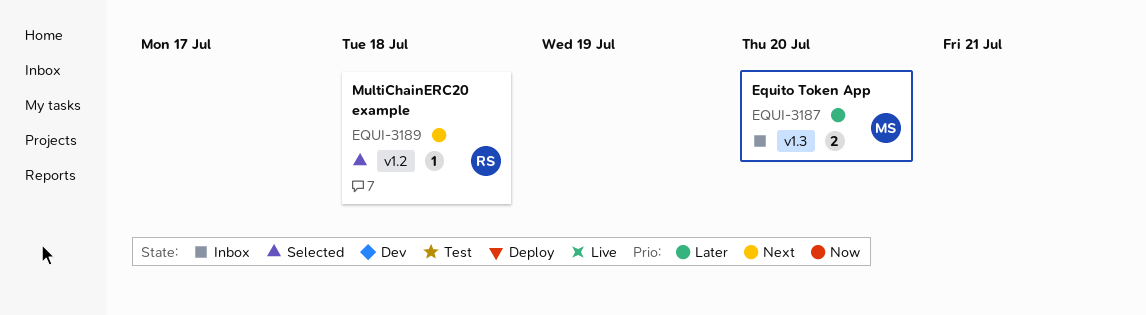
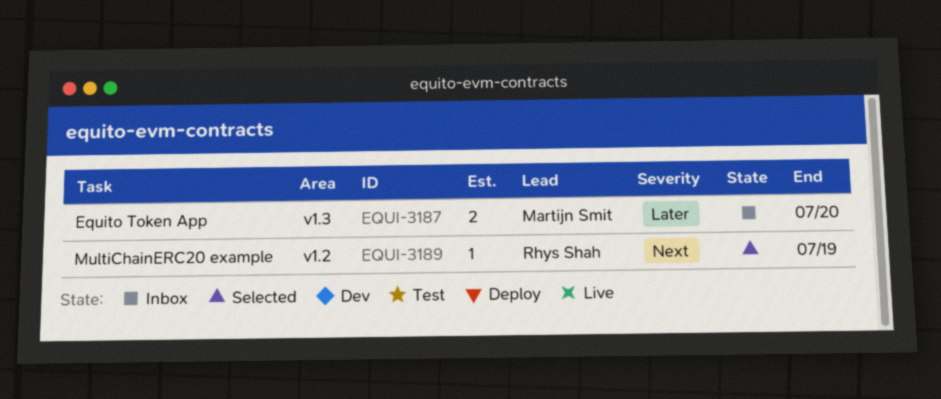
EQUI-3189, due: Jul 18 -> Jul 19

